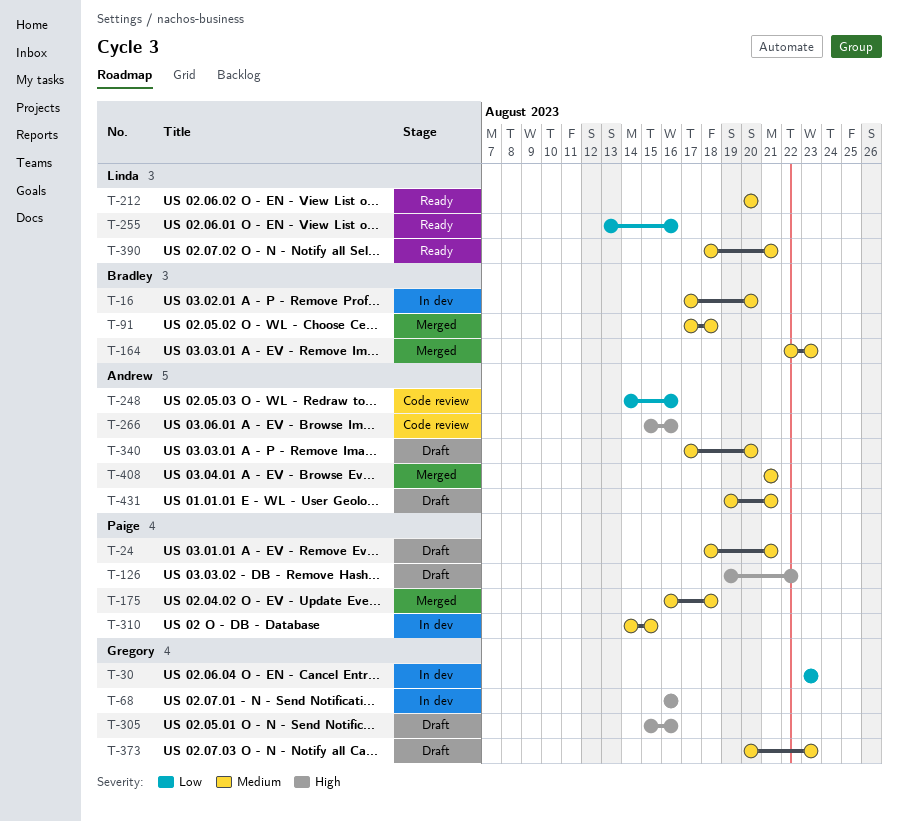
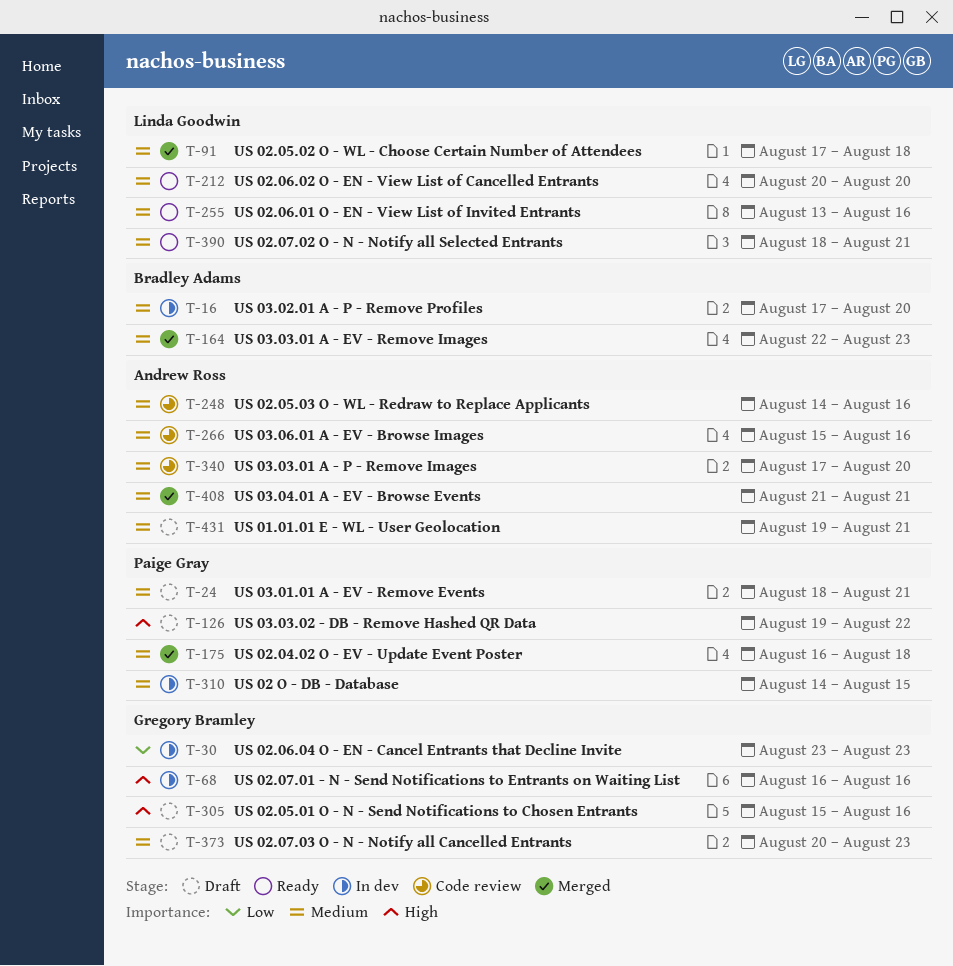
T-91, owner: Bradley Adams -> Linda Goodwin
T-248, priority: Low -> Medium
T-255, priority: Low -> Medium
T-266, priority: High -> Medium
T-340, status: Draft -> Code review

